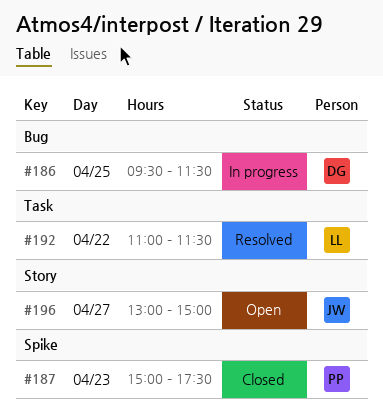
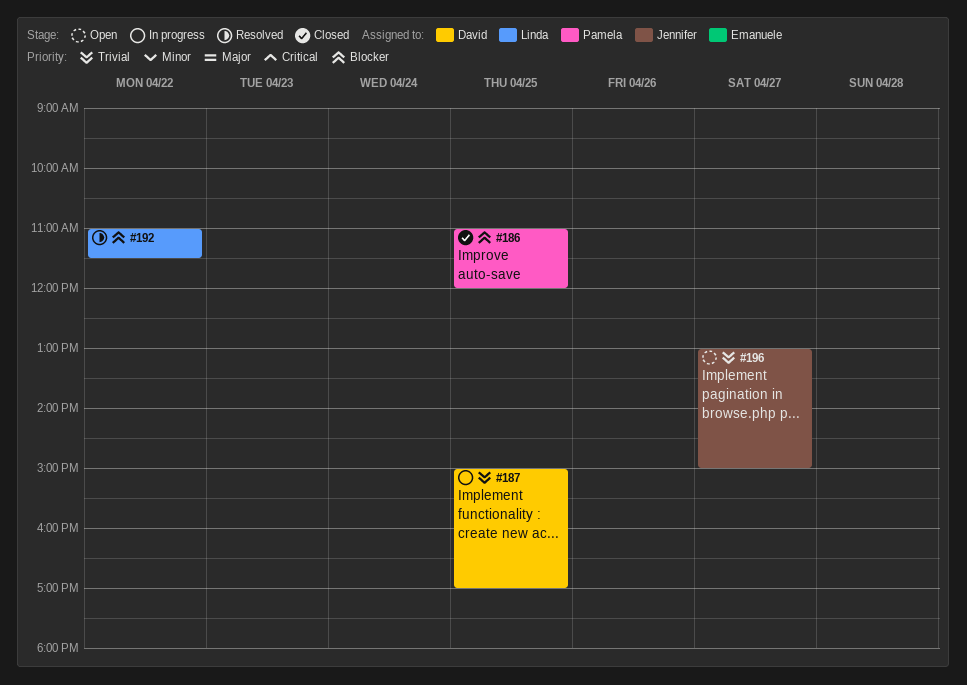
#186, status: In progress -> Closed
#186, owner: David -> Pamela
#186, begins: 09:30 -> 11:00
#186, ends: 11:30 -> 12:00
#187, status: Closed -> In progress
#187, owner: Pamela -> David
#187, day: Apr 23 -> Apr 25
#187, ends: 17:30 -> 17:00

